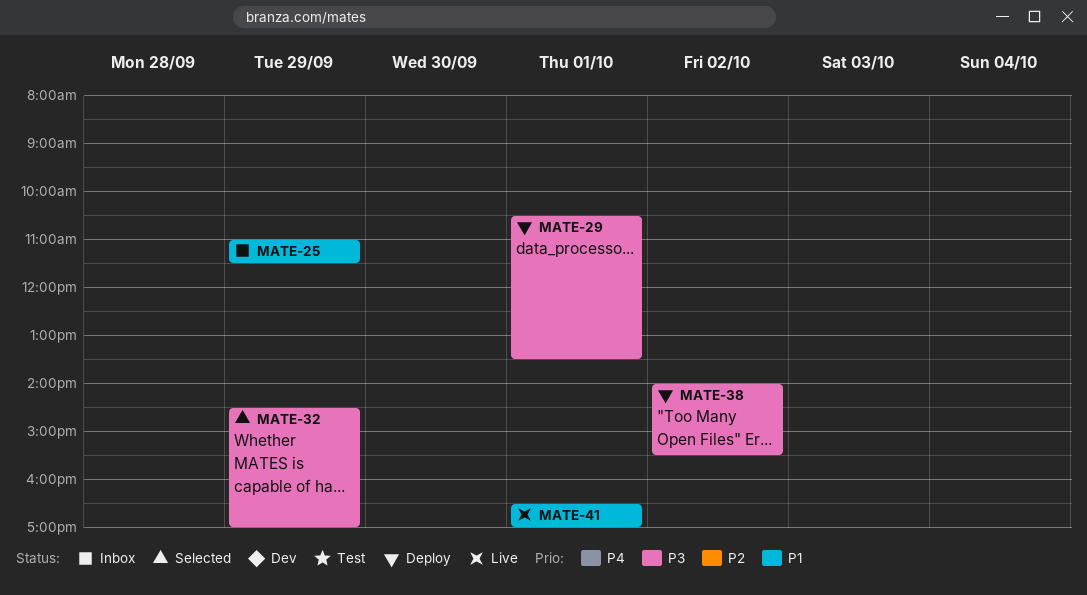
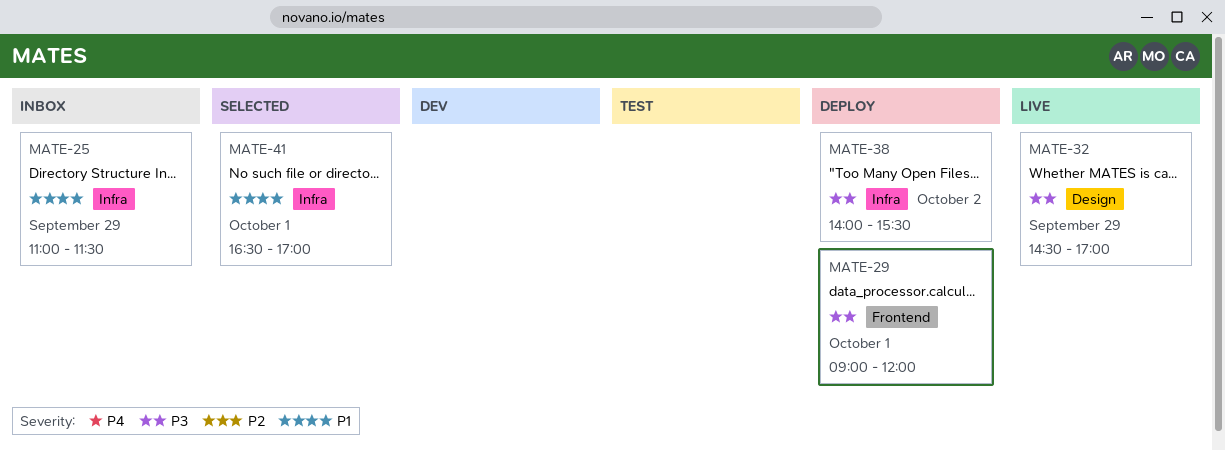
MATE-29, begins: 10:30 -> 09:00
MATE-29, ends: 13:30 -> 12:00
MATE-32, status: Selected -> Live
MATE-41, status: Live -> Selected

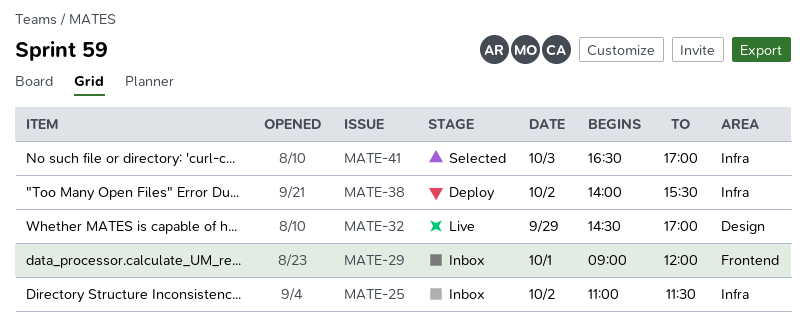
MATE-25, day: Sep 29 -> Oct 2
MATE-29, status: Deploy -> Inbox
MATE-41, day: Oct 1 -> Oct 3

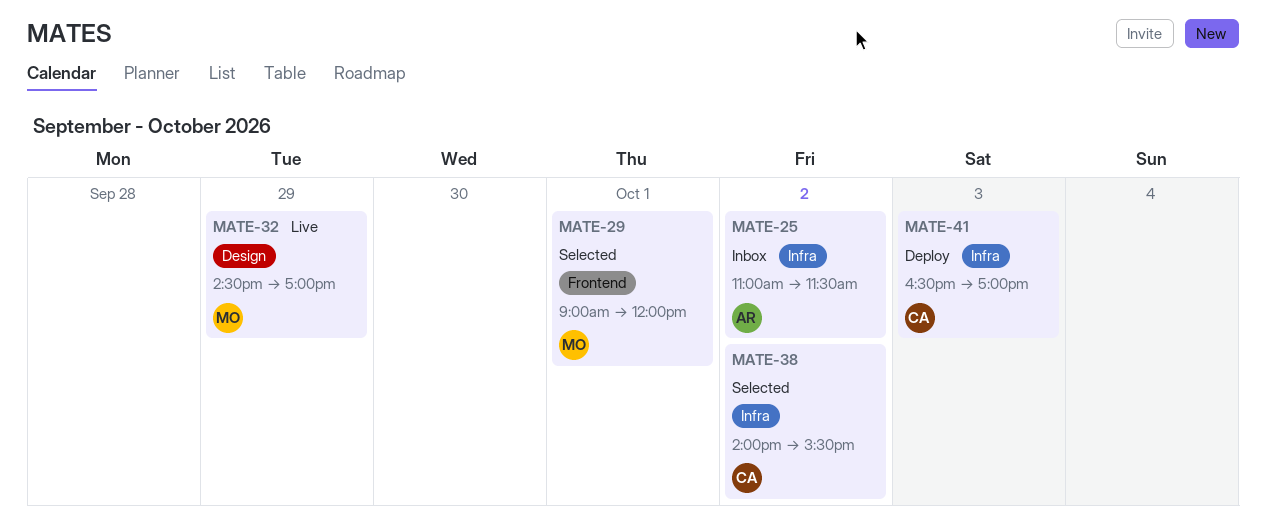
MATE-29, status: Inbox -> Selected
MATE-38, status: Deploy -> Selected
MATE-41, status: Selected -> Deploy

